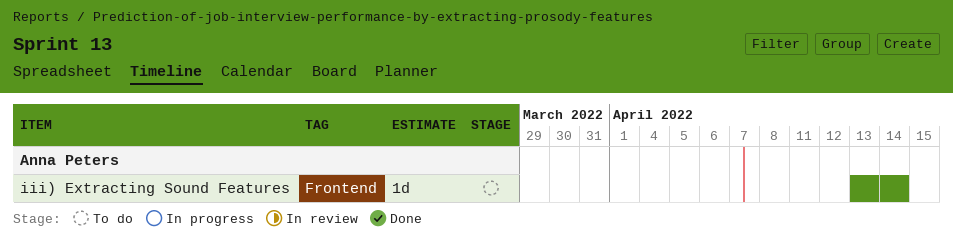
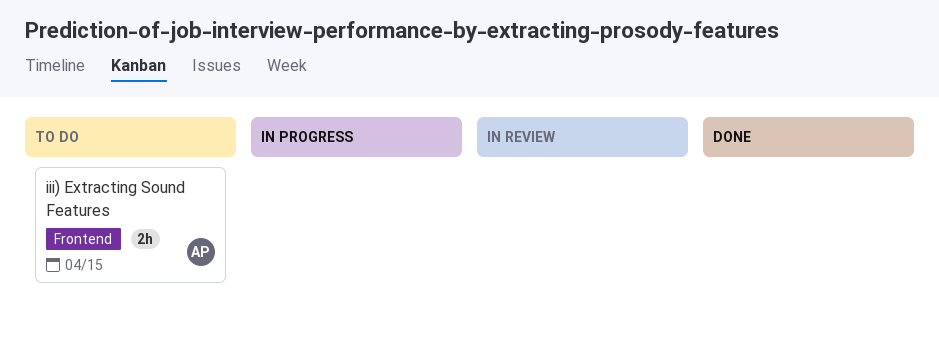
iii) Extracting Sound Features, estimate: 1d -> 2h
iii) Extracting Sound Features, due: Apr 14 -> Apr 15

